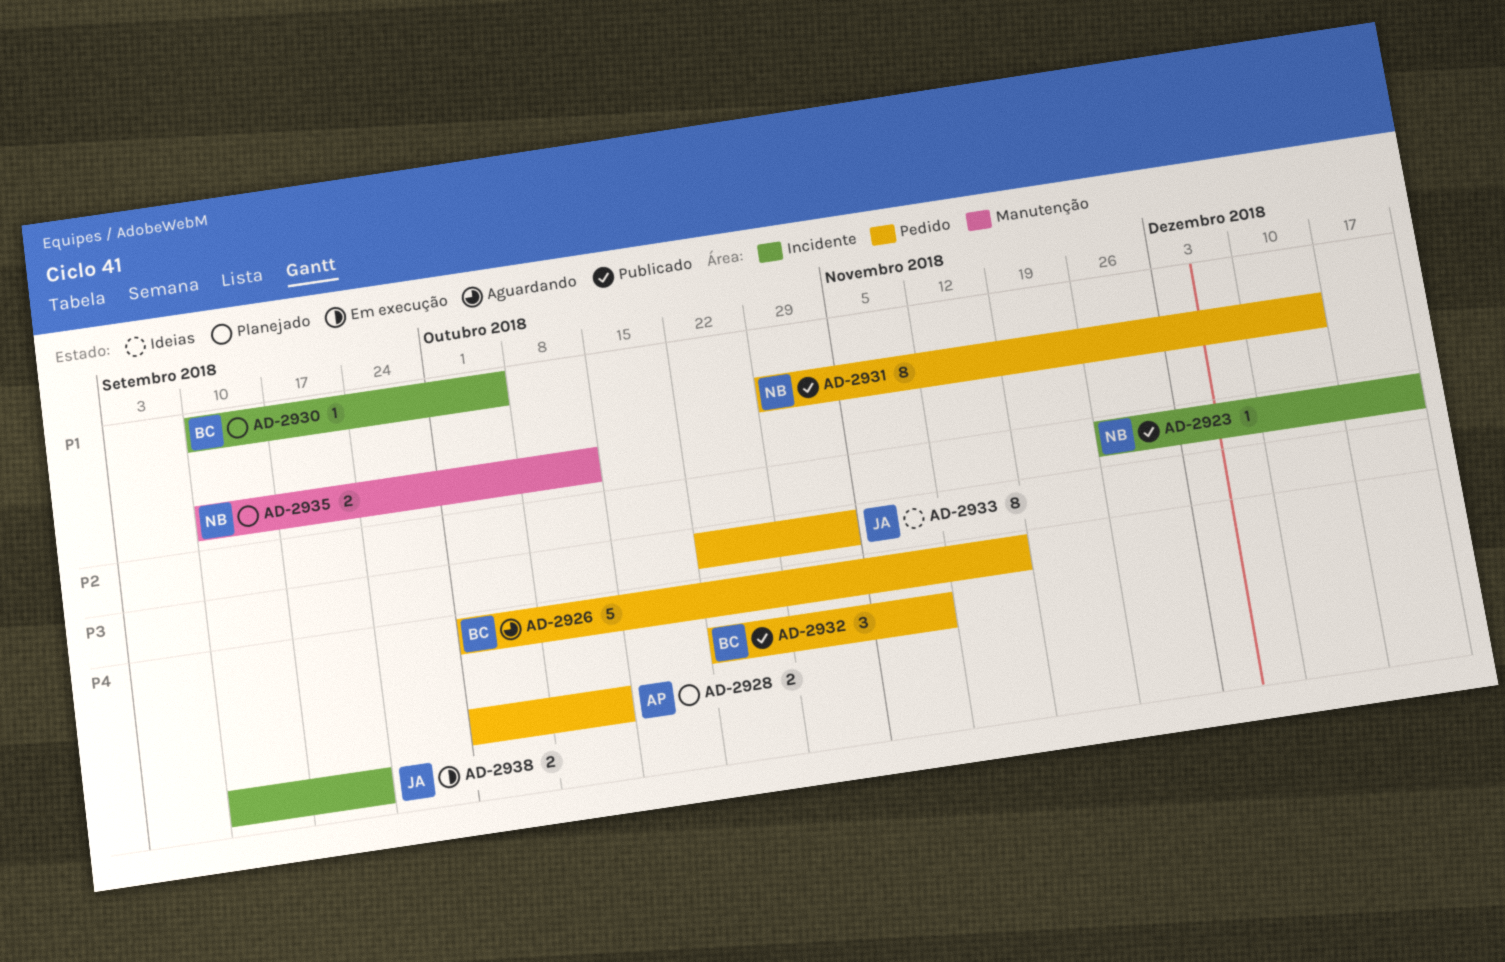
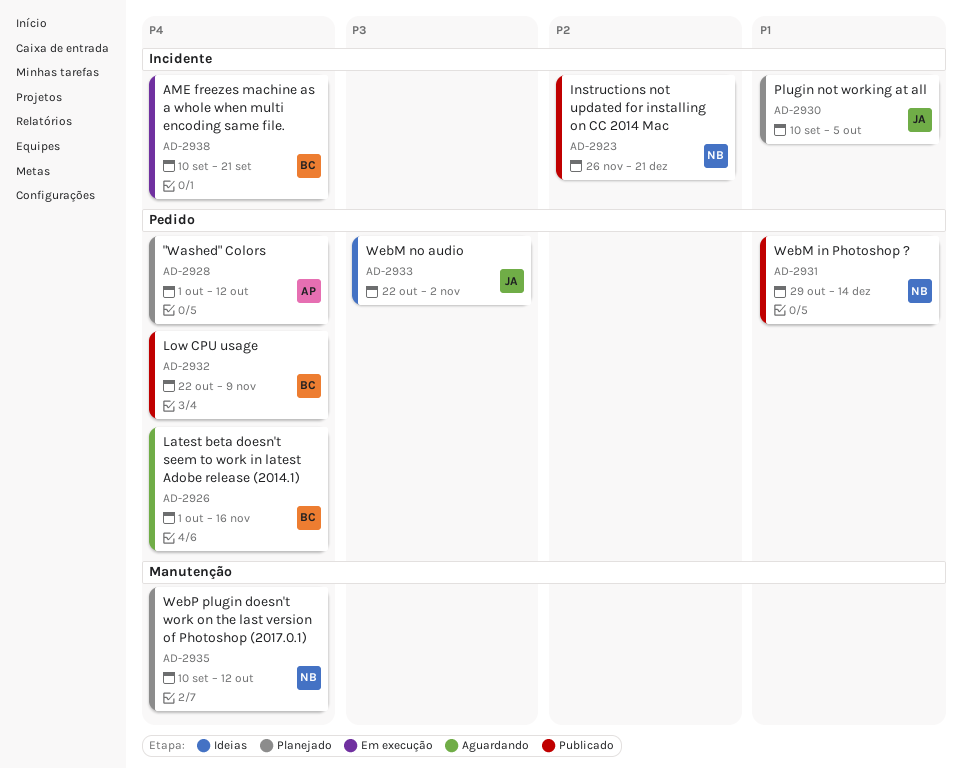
AD-2930, owner: BC -> JA
AD-2935, priority: P1 -> P4
AD-2938, owner: JA -> BC

